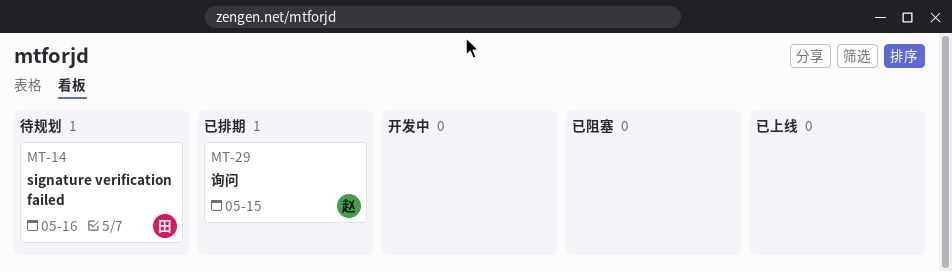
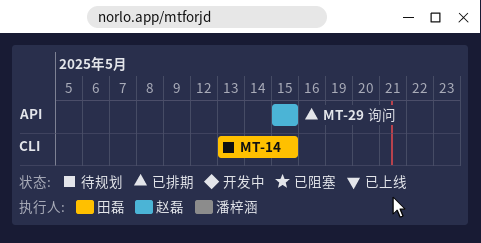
MT-14, due: May 16 -> May 15

